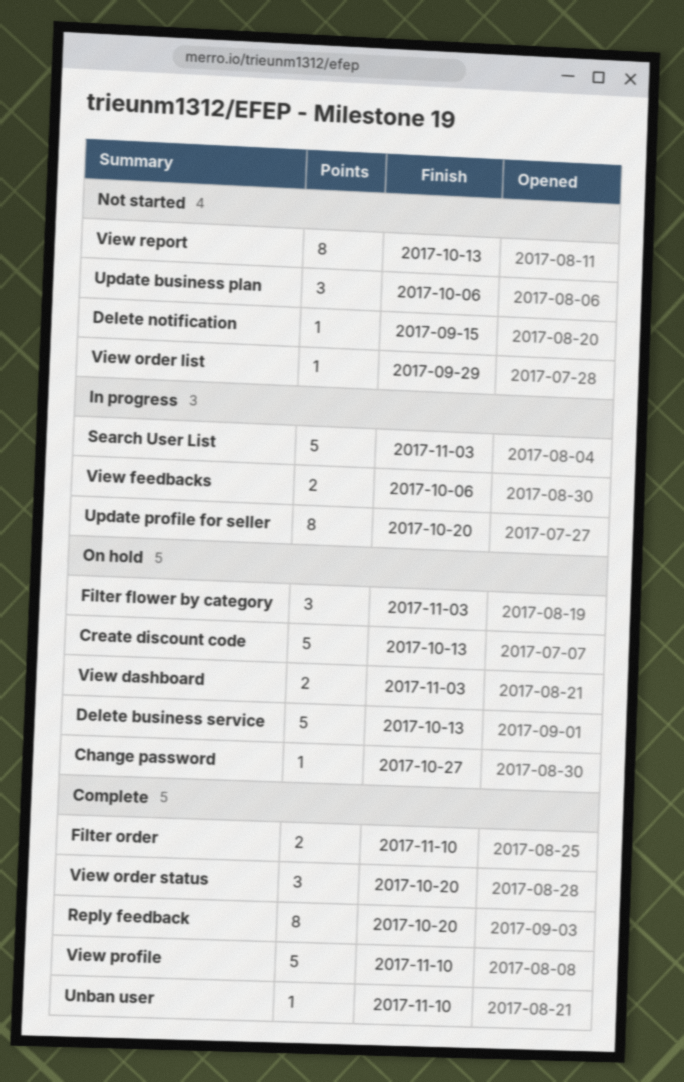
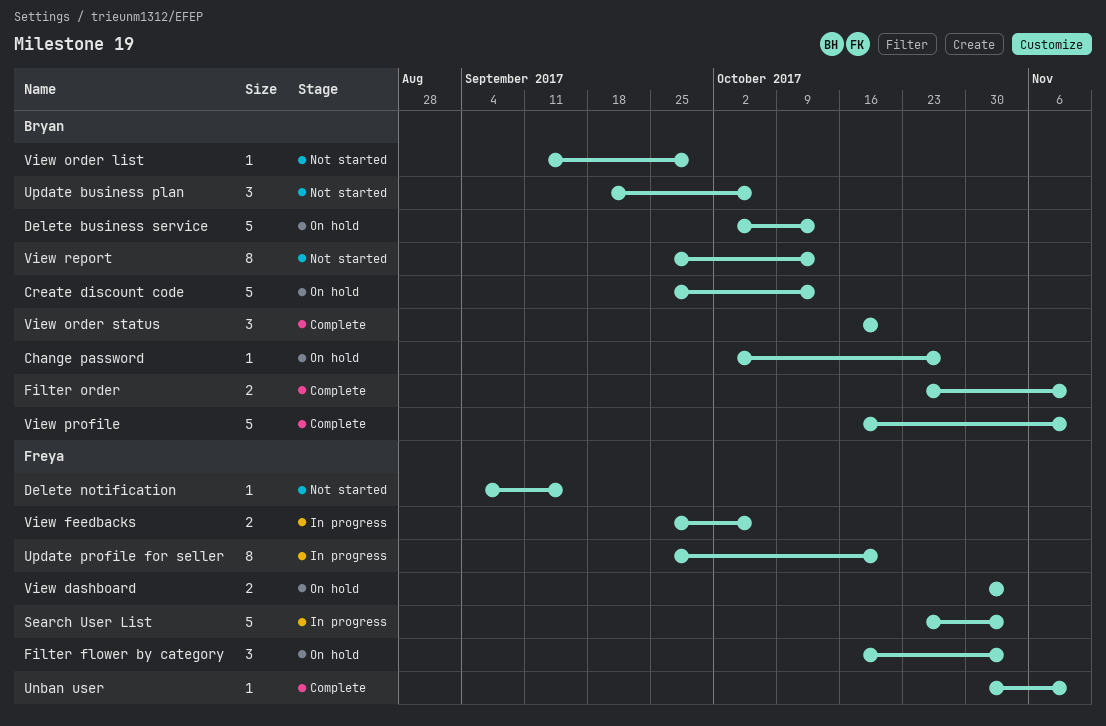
Reply feedback: present -> none

